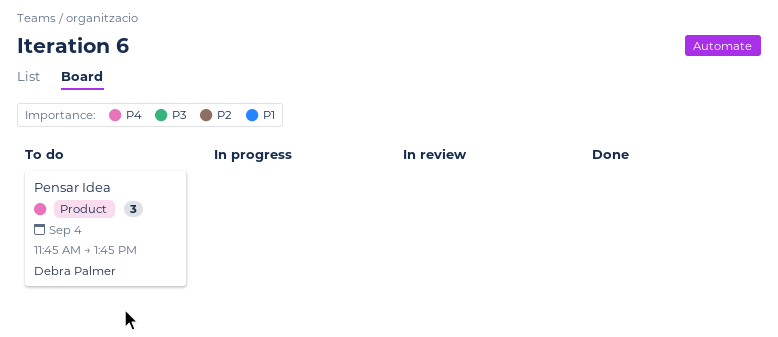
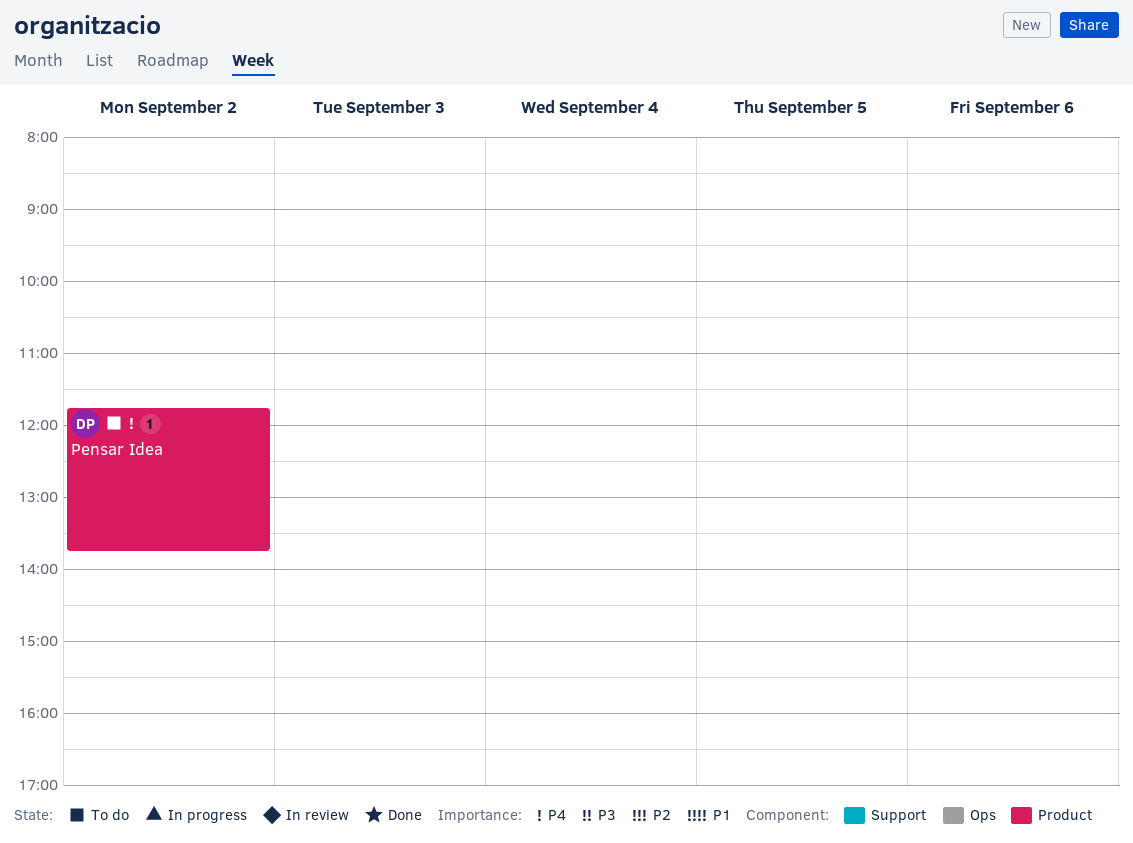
Pensar Idea, estimate: 3 -> 1
Pensar Idea, day: Sep 4 -> Sep 2

